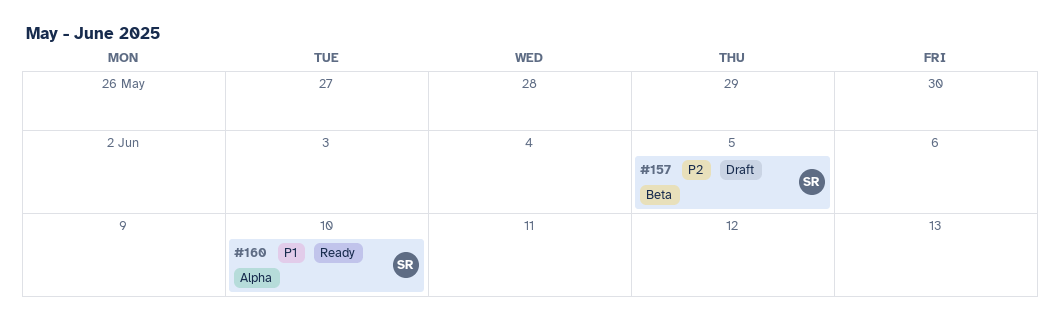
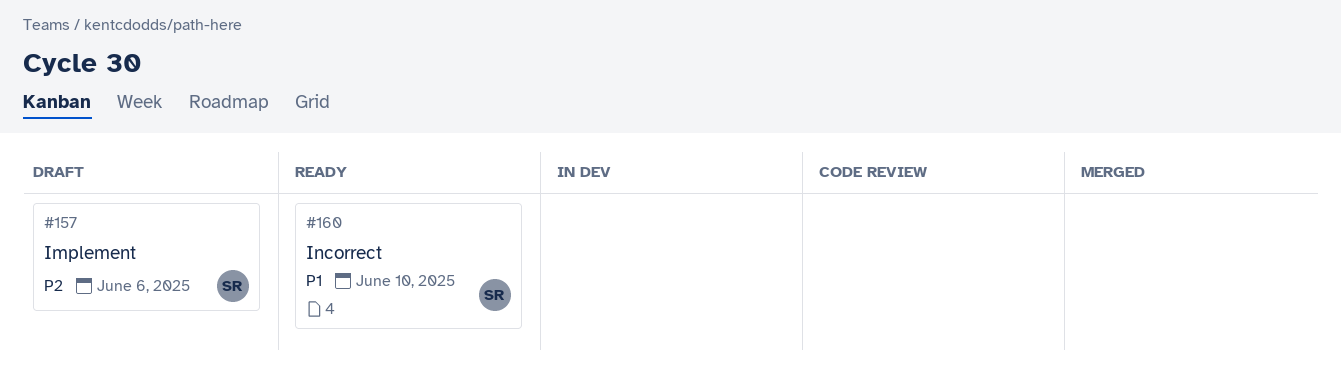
#157, due: Jun 5 -> Jun 6

